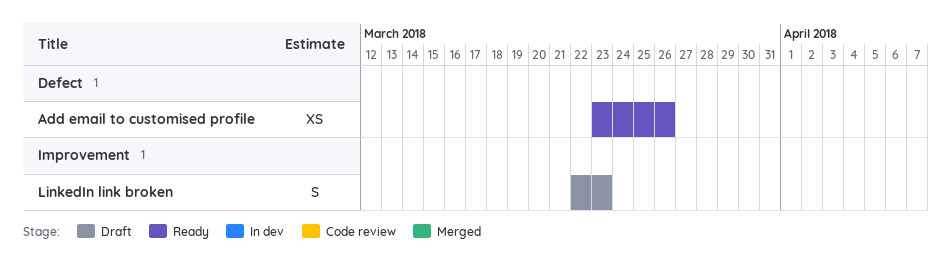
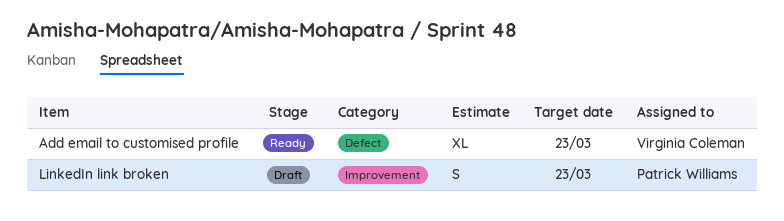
Add email to customised profile, estimate: XS -> XL
Add email to customised profile, due: Mar 26 -> Mar 23

